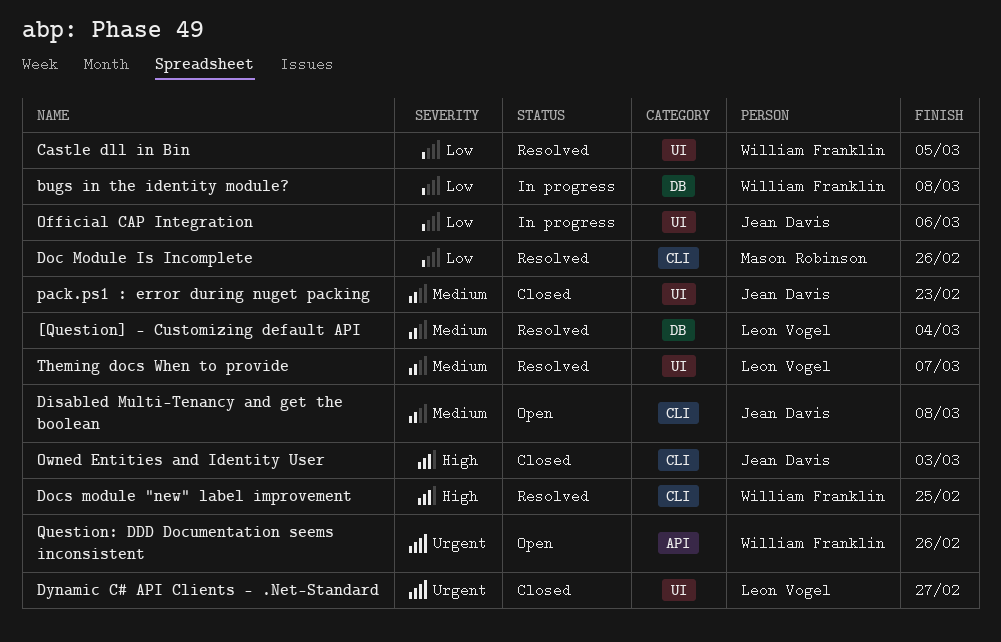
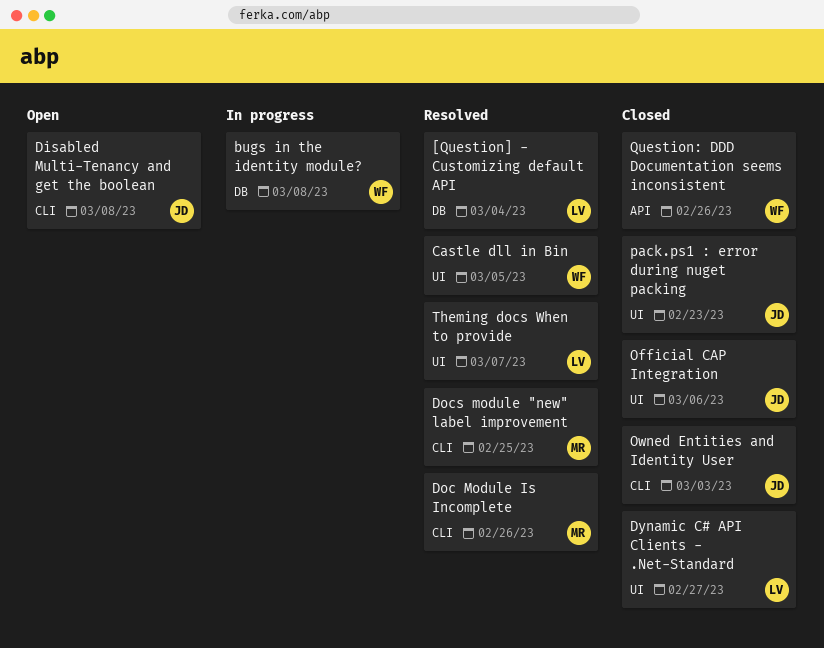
Docs module "new" label improvement, owner: William Franklin -> Mason Robinson
Official CAP Integration, status: In progress -> Closed
Question: DDD Documentation seems inconsistent, status: Open -> Closed

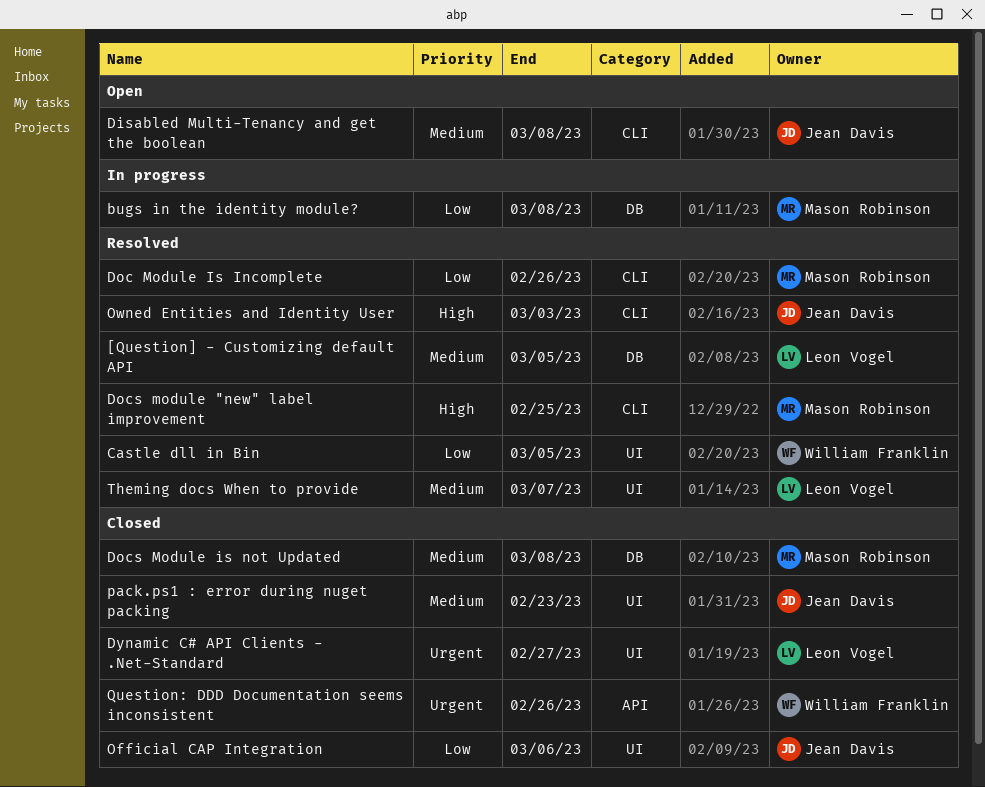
[Question] - Customizing default API, due: Mar 4 -> Mar 5
bugs in the identity module?, owner: William Franklin -> Mason Robinson
Docs Module is not Updated: none -> present
Owned Entities and Identity User, status: Closed -> Resolved

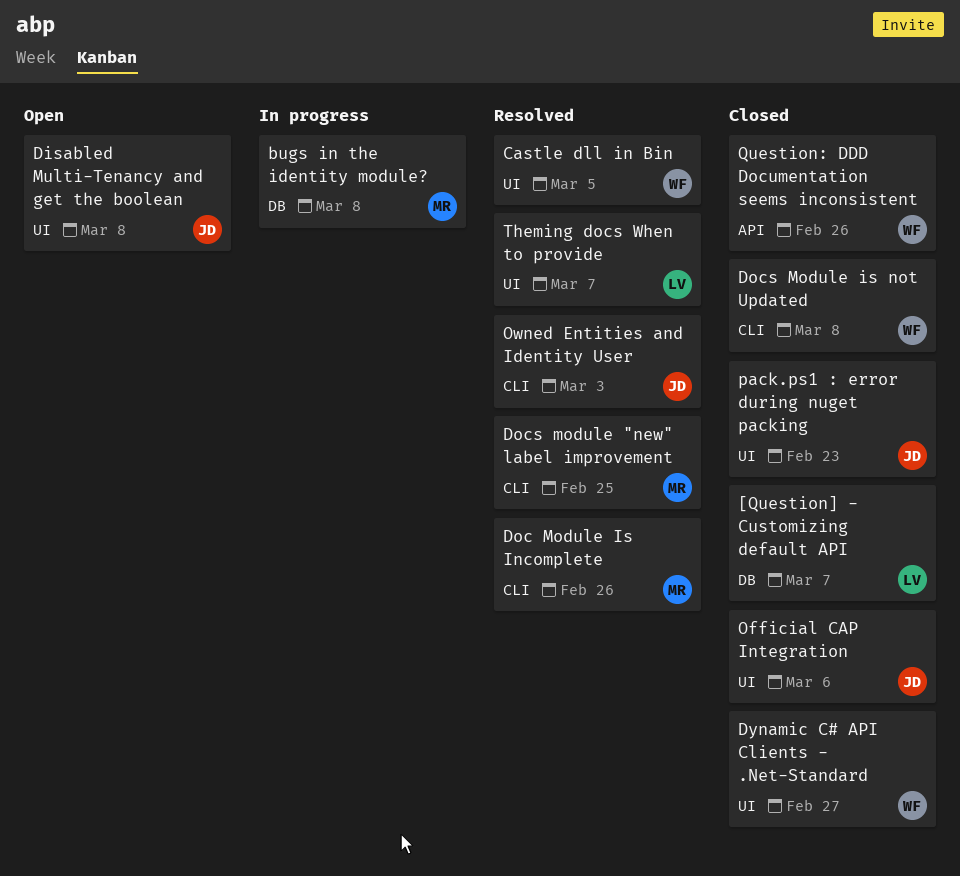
[Question] - Customizing default API, status: Resolved -> Closed
[Question] - Customizing default API, due: Mar 5 -> Mar 7
Disabled Multi-Tenancy and get the boolean, label: CLI -> UI
Docs Module is not Updated, owner: Mason Robinson -> William Franklin
Docs Module is not Updated, label: DB -> CLI
Dynamic C# API Clients - .Net-Standard, owner: Leon Vogel -> William Franklin

